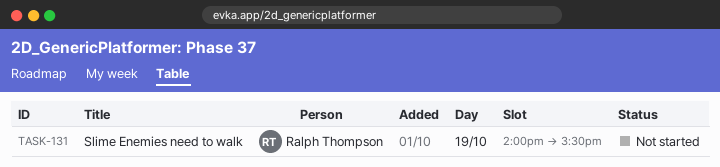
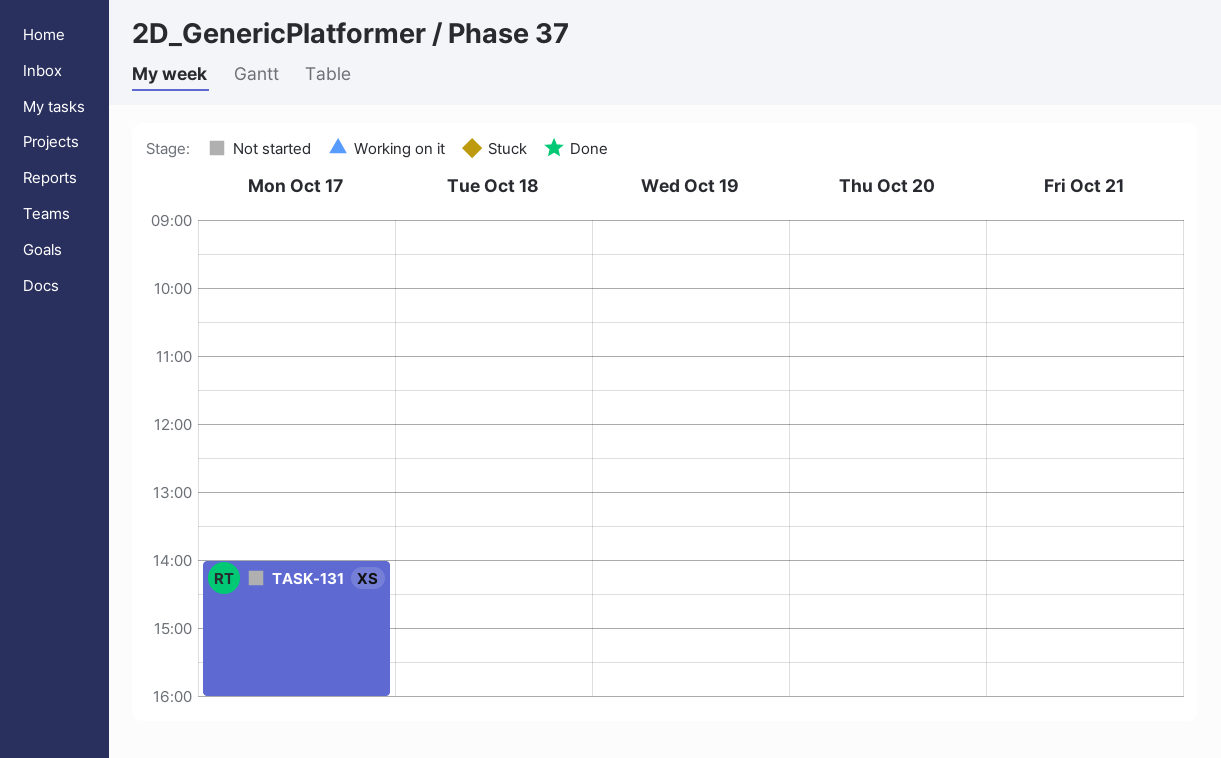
TASK-131, day: Oct 19 -> Oct 17
TASK-131, ends: 15:30 -> 16:00

